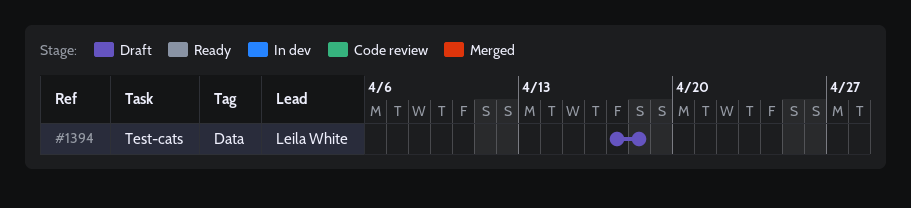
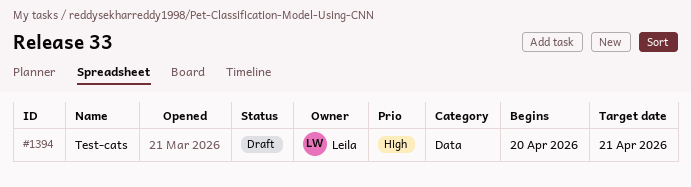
#1394, start: Apr 17 -> Apr 20
#1394, due: Apr 18 -> Apr 21

